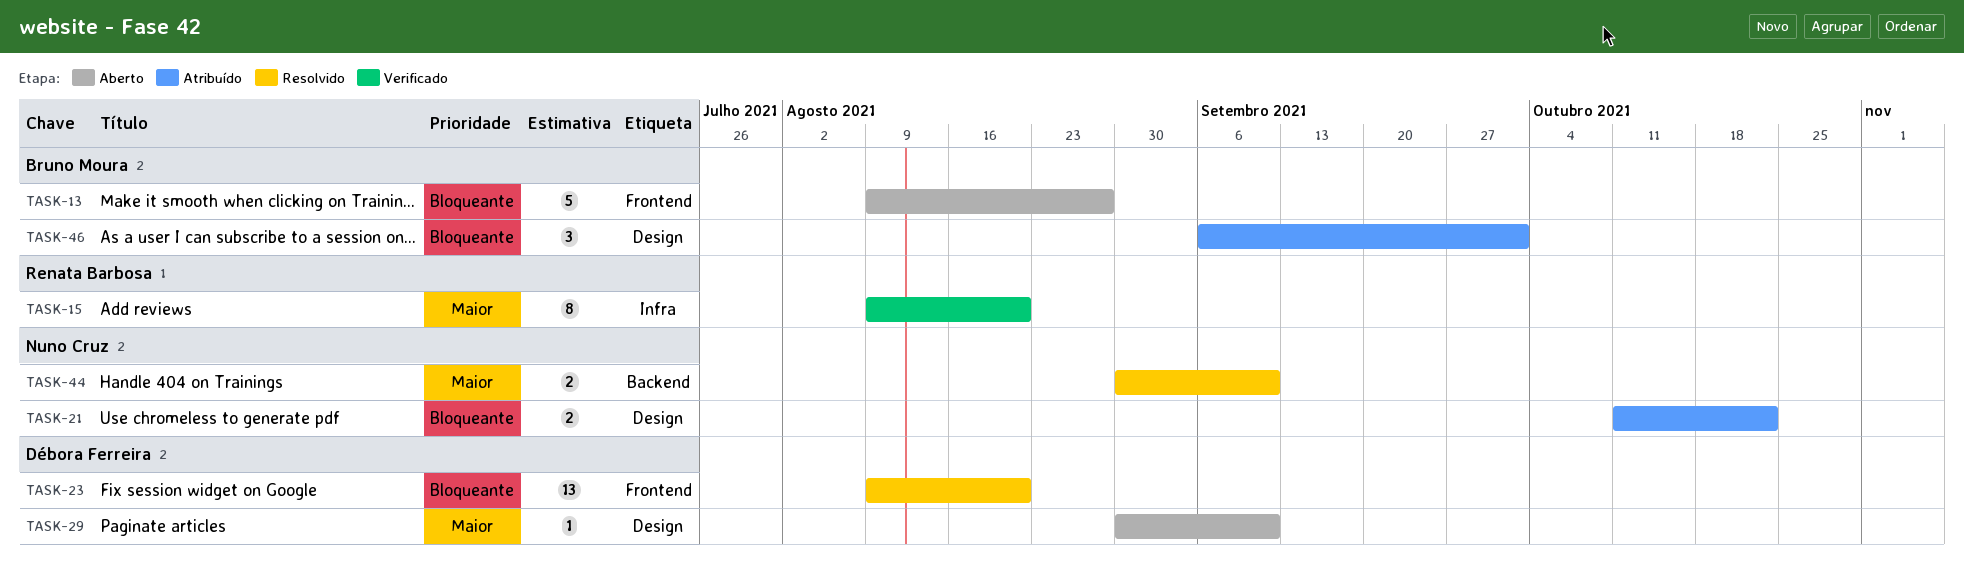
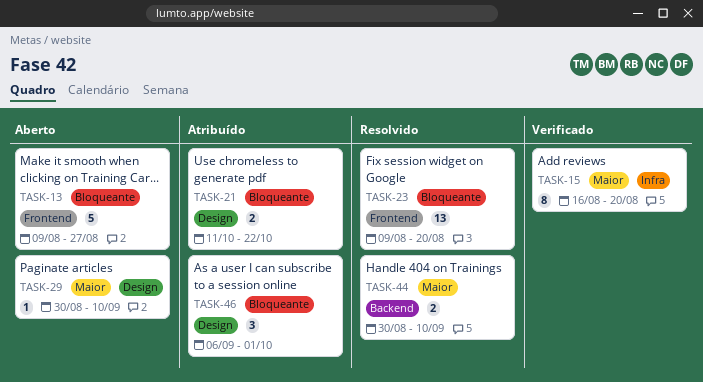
TASK-15, start: Aug 9 -> Aug 16

